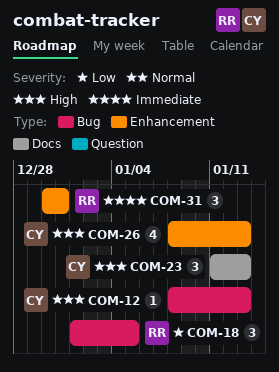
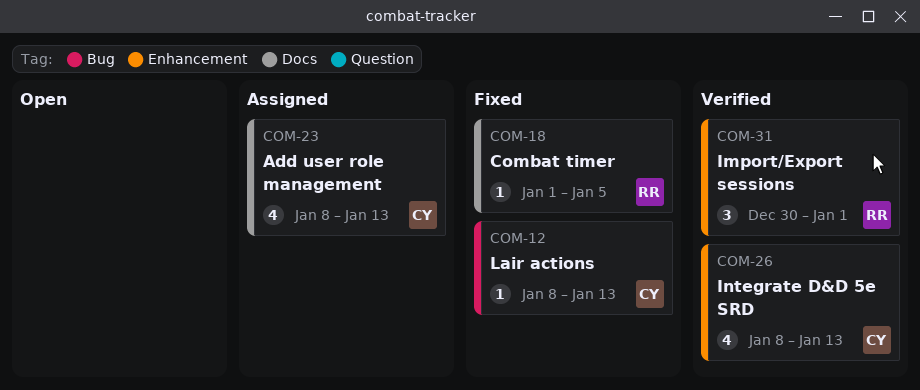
COM-18, label: Bug -> Docs
COM-18, estimate: 3 -> 1
COM-23, estimate: 3 -> 4
COM-23, start: Jan 11 -> Jan 8
COM-31, due: Dec 31 -> Jan 1

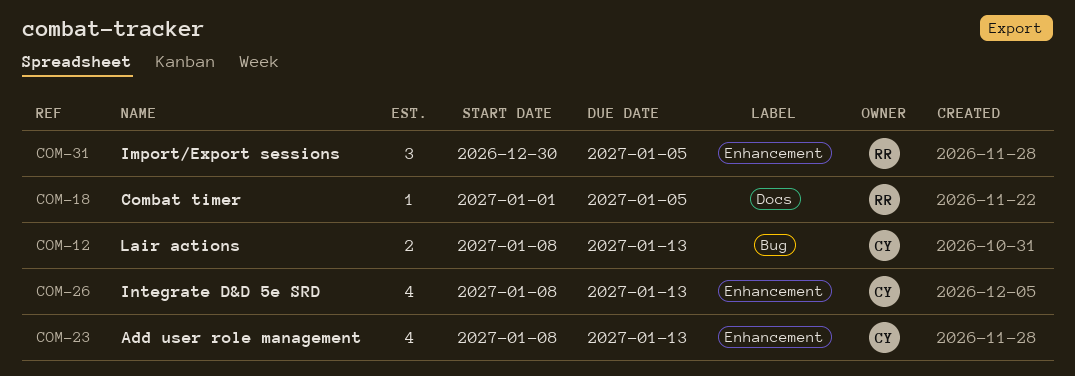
COM-12, estimate: 1 -> 2
COM-23, label: Docs -> Enhancement
COM-31, due: Jan 1 -> Jan 5

